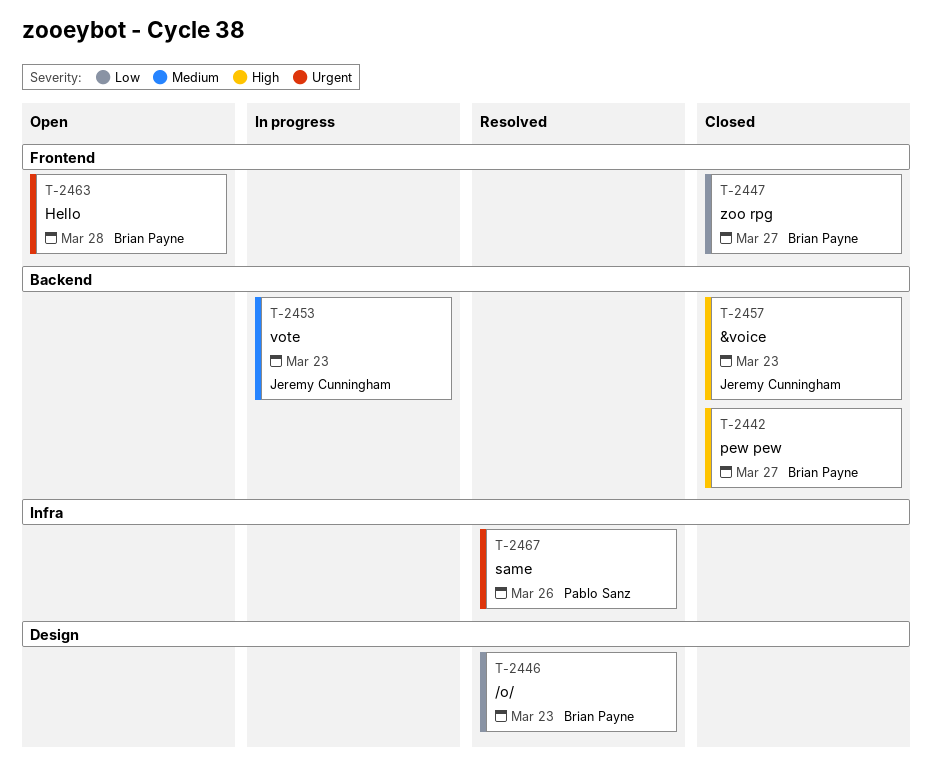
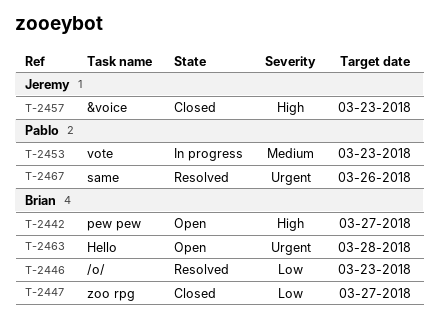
T-2442, status: Closed -> Open
T-2453, owner: Jeremy Cunningham -> Pablo Sanz

